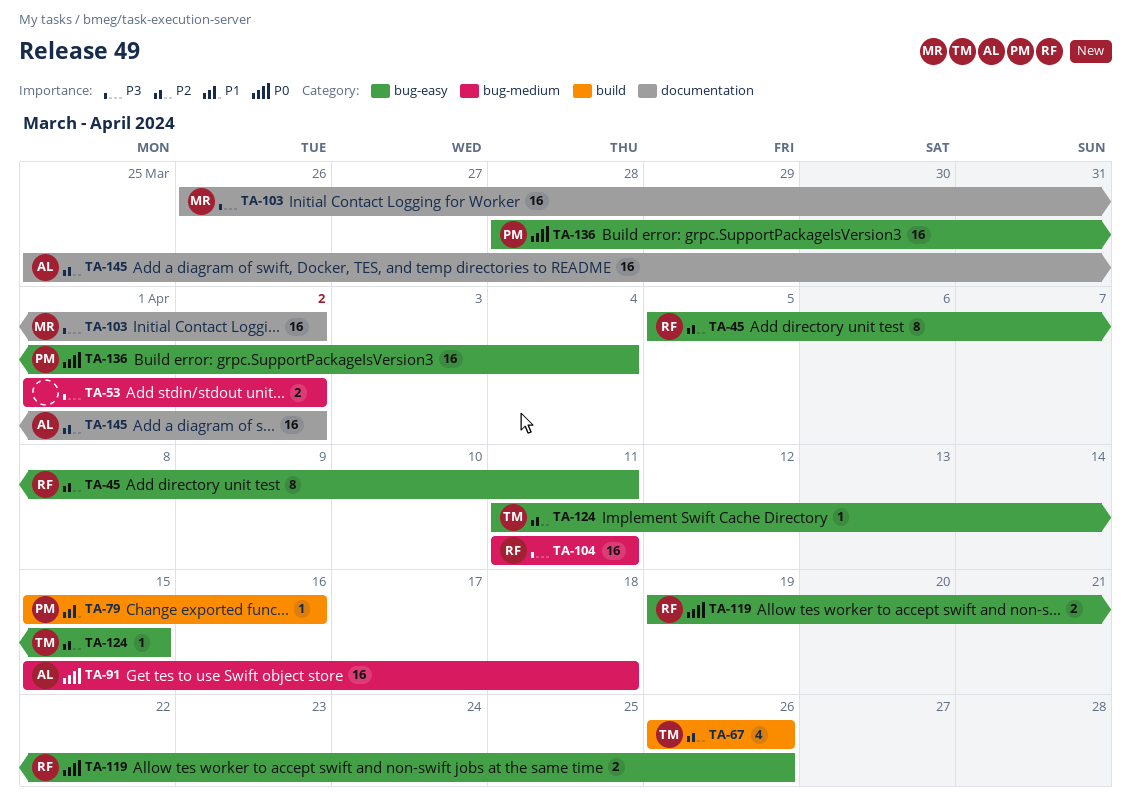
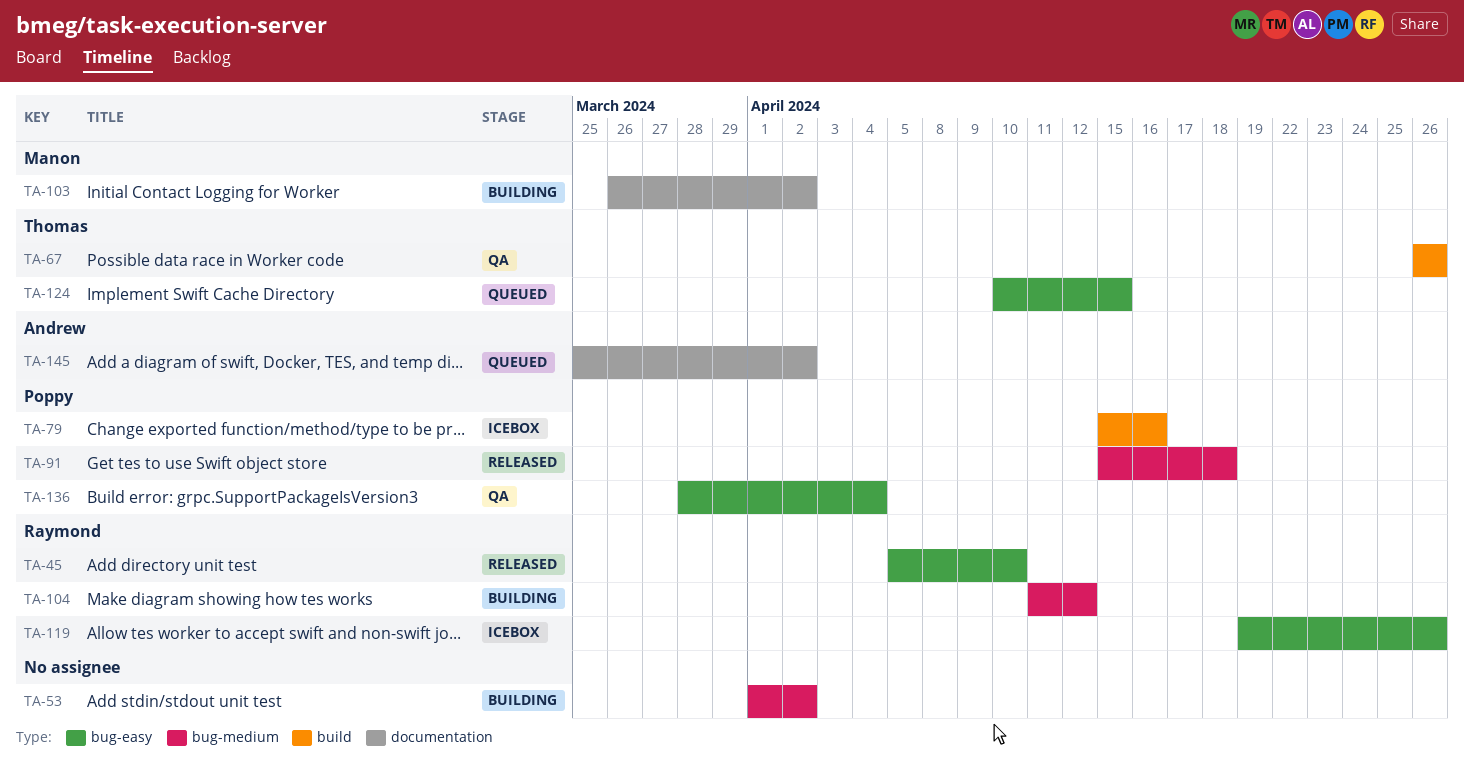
TA-45, due: Apr 11 -> Apr 10
TA-91, owner: Andrew -> Poppy
TA-104, due: Apr 11 -> Apr 12
TA-124, start: Apr 11 -> Apr 10

